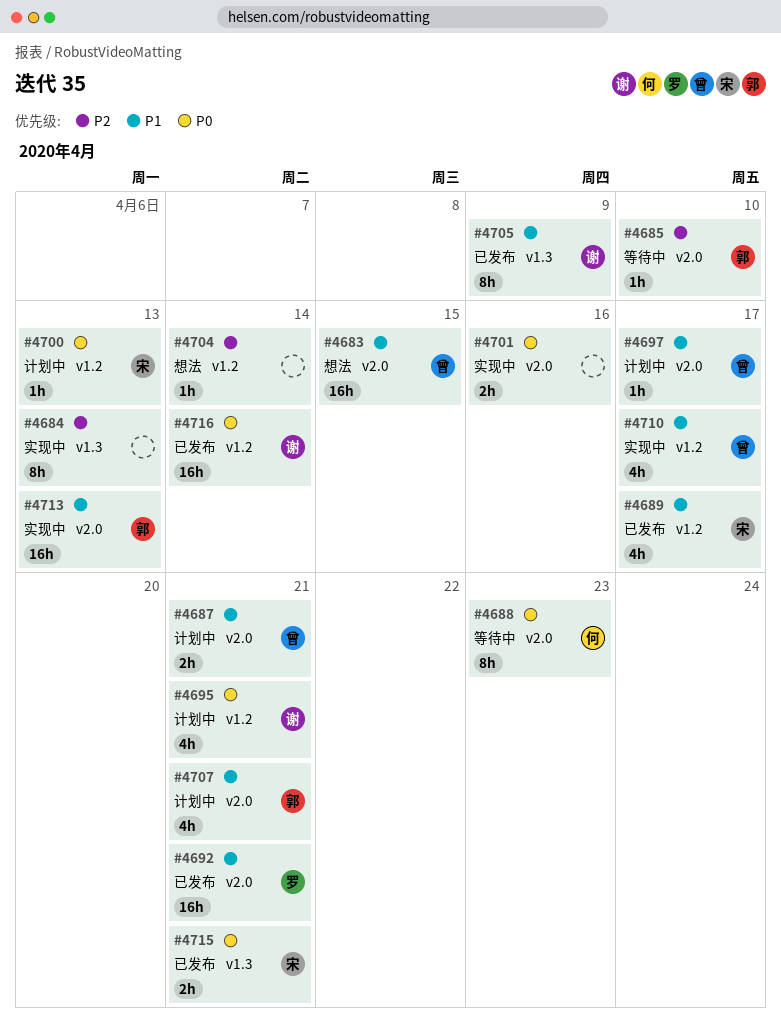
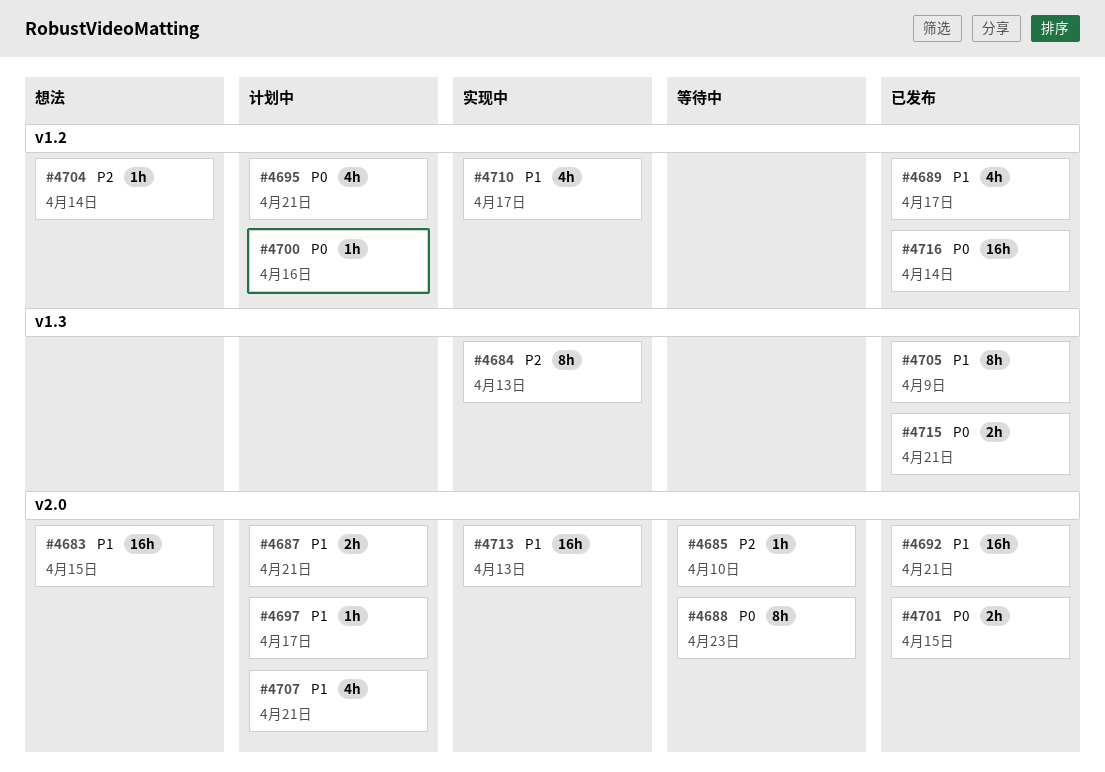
#4700, due: Apr 13 -> Apr 16
#4701, status: 实现中 -> 已发布
#4701, due: Apr 16 -> Apr 15

